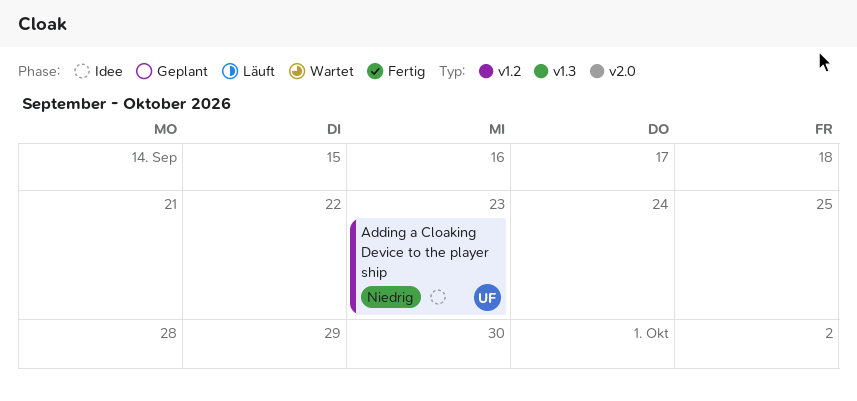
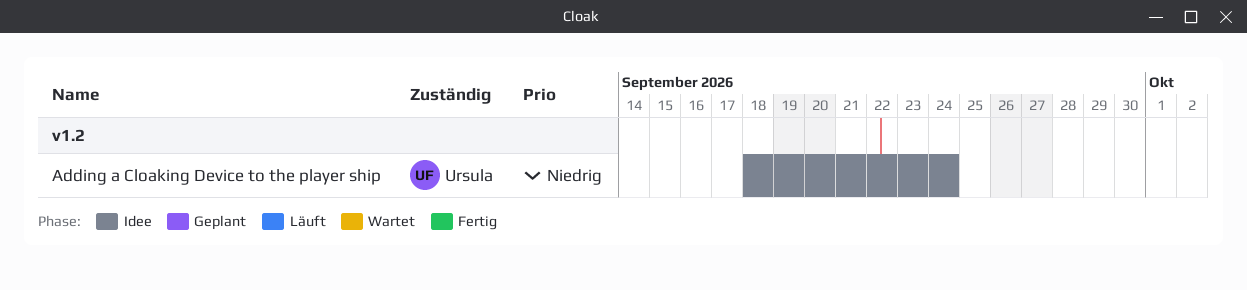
Adding a Cloaking Device to the player ship, due: Sep 23 -> Sep 24

